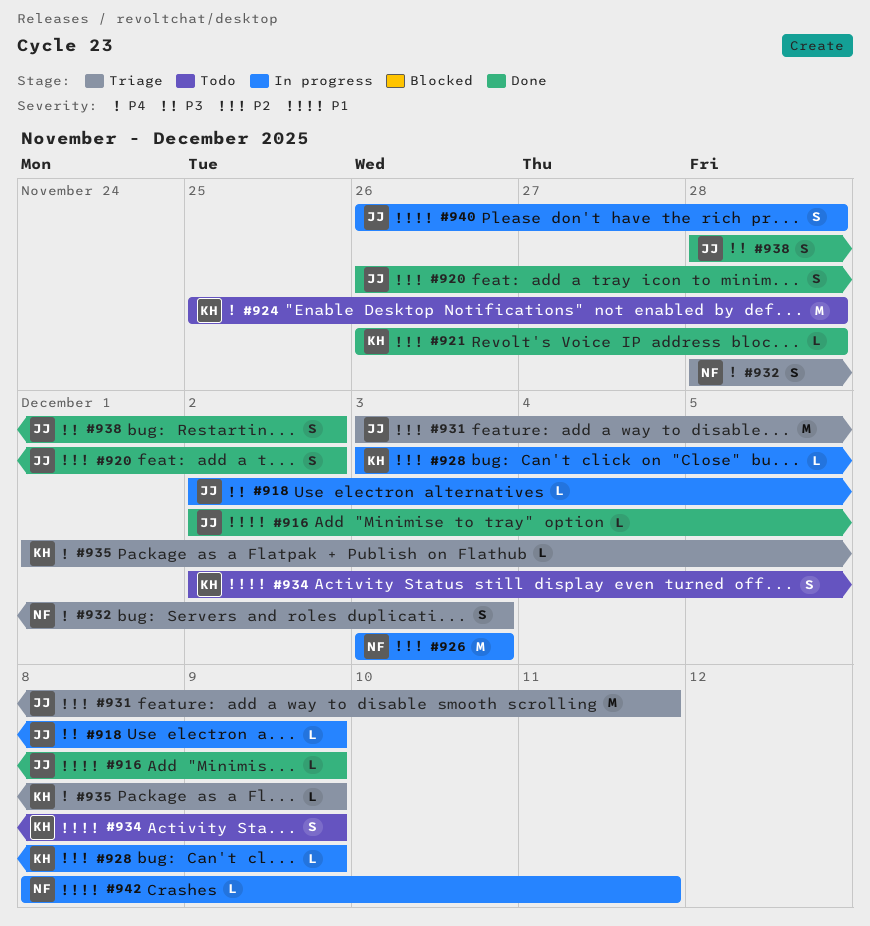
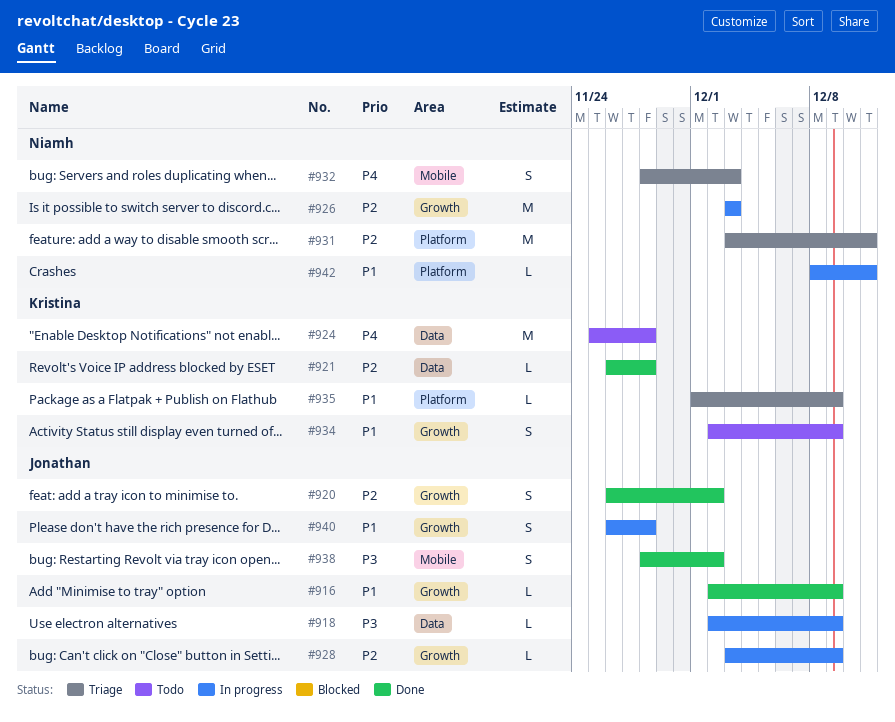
#928, owner: Kristina -> Jonathan
#931, owner: Jonathan -> Niamh
#935, priority: P4 -> P1

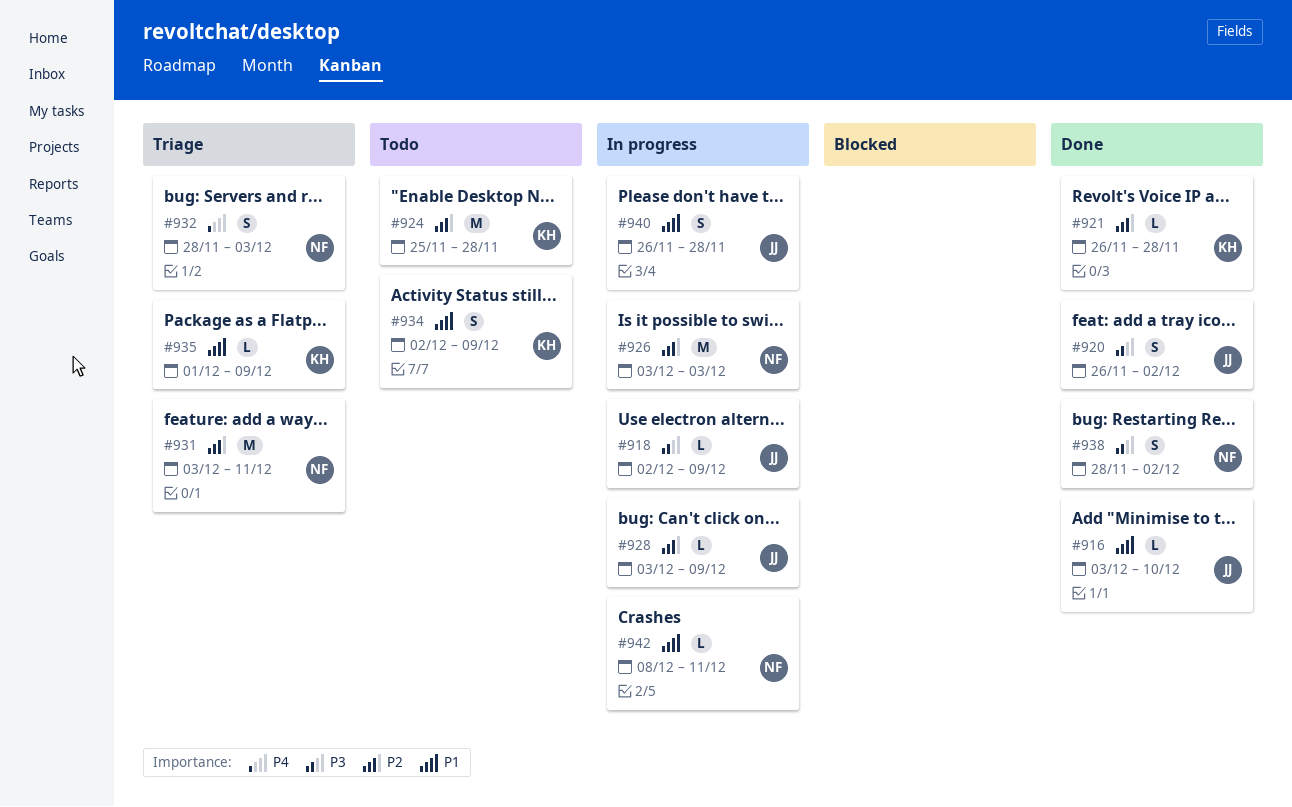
#916, start: Dec 2 -> Dec 3
#916, due: Dec 9 -> Dec 10
#920, priority: P2 -> P3
#924, priority: P4 -> P2
#938, owner: Jonathan -> Niamh

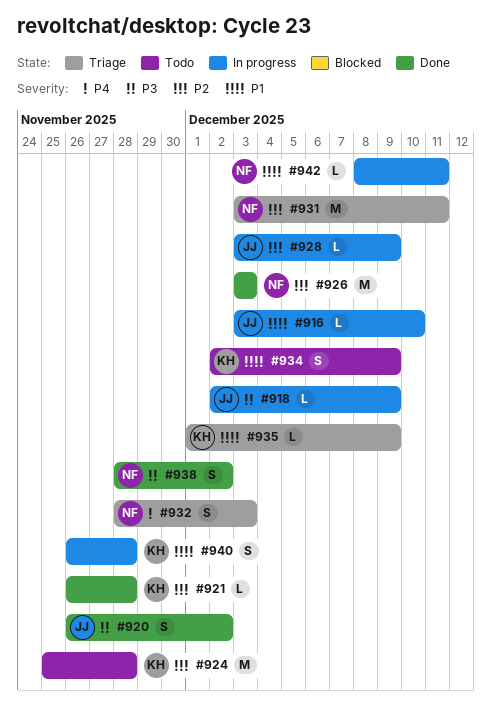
#916, status: Done -> In progress
#926, status: In progress -> Done
#940, owner: JJ -> KH

